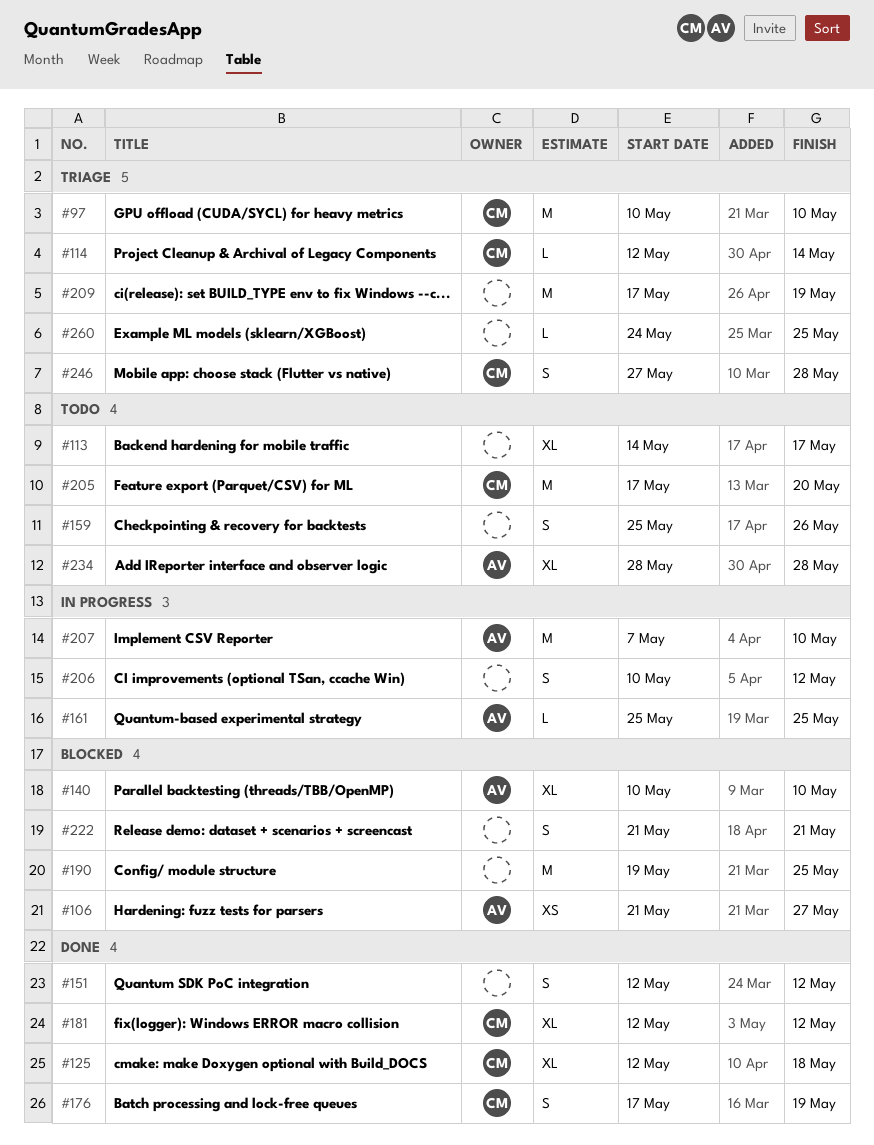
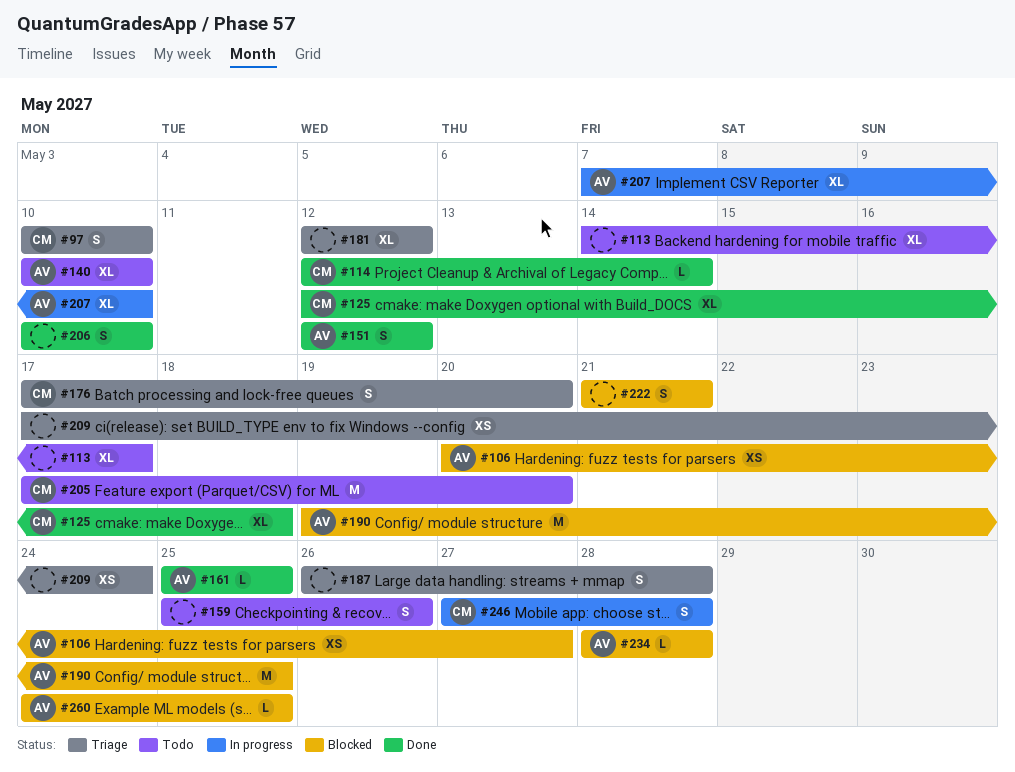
#97, estimate: M -> S
#106, start: May 21 -> May 20
#114, status: Triage -> Done
#140, status: Blocked -> Todo
#151, owner: none -> AV
#161, status: In progress -> Done
#176, status: Done -> Triage
#176, due: May 19 -> May 20
#181, status: Done -> Triage
#181, owner: CM -> none
#187: none -> present
#190, owner: none -> AV
#206, status: In progress -> Done
#206, due: May 12 -> May 10
#207, estimate: M -> XL
#209, estimate: M -> XS
#209, due: May 19 -> May 24
#234, status: Todo -> Blocked
#234, estimate: XL -> L
#246, status: Triage -> In progress
#260, status: Triage -> Blocked
#260, owner: none -> AV

